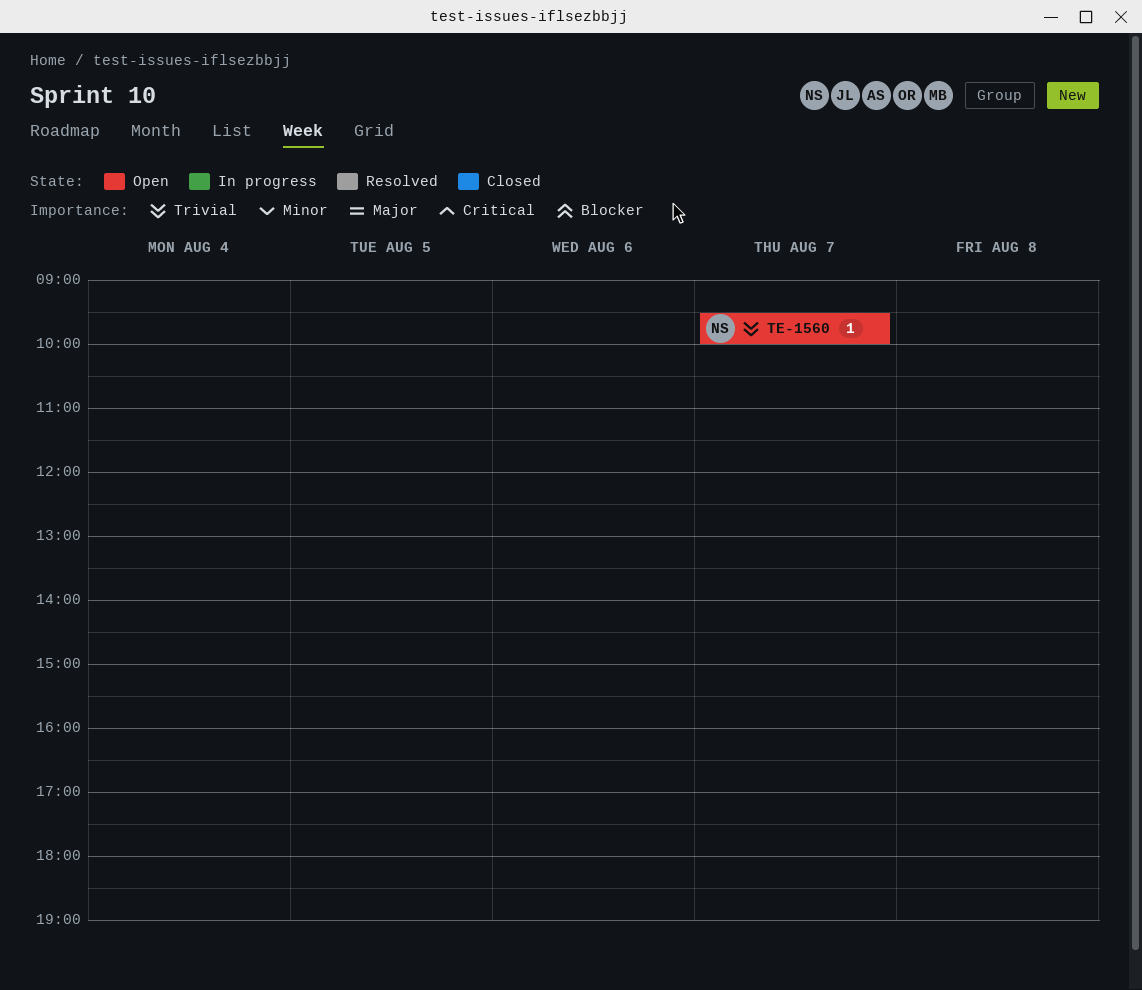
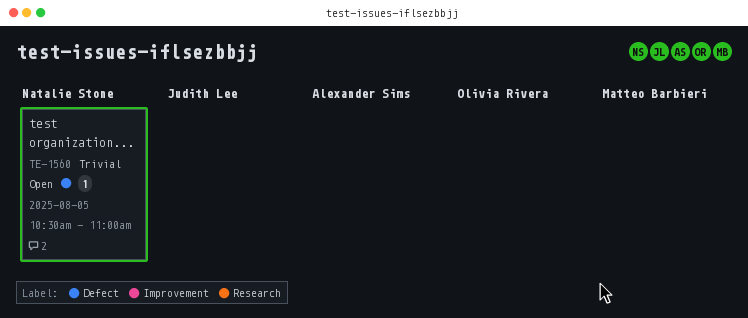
TE-1560, day: Aug 7 -> Aug 5
TE-1560, begins: 09:30 -> 10:30
TE-1560, ends: 10:00 -> 11:00

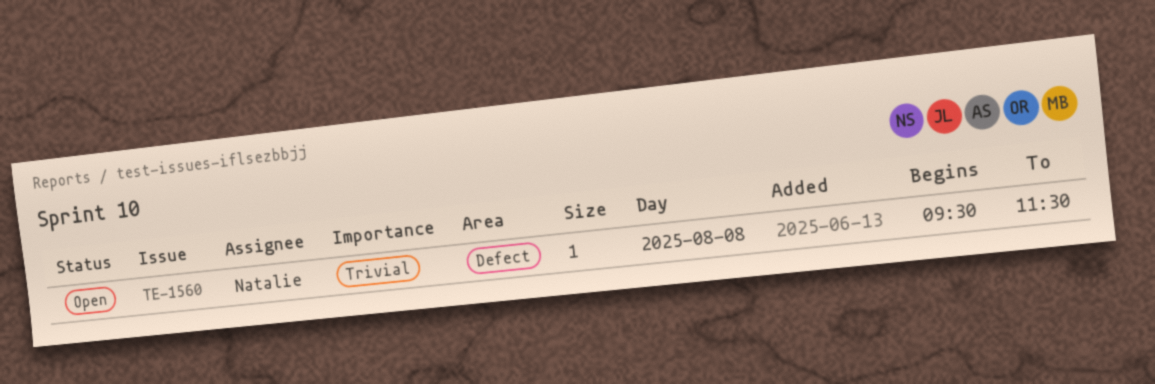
TE-1560, day: Aug 5 -> Aug 8
TE-1560, begins: 10:30 -> 09:30
TE-1560, ends: 11:00 -> 11:30

